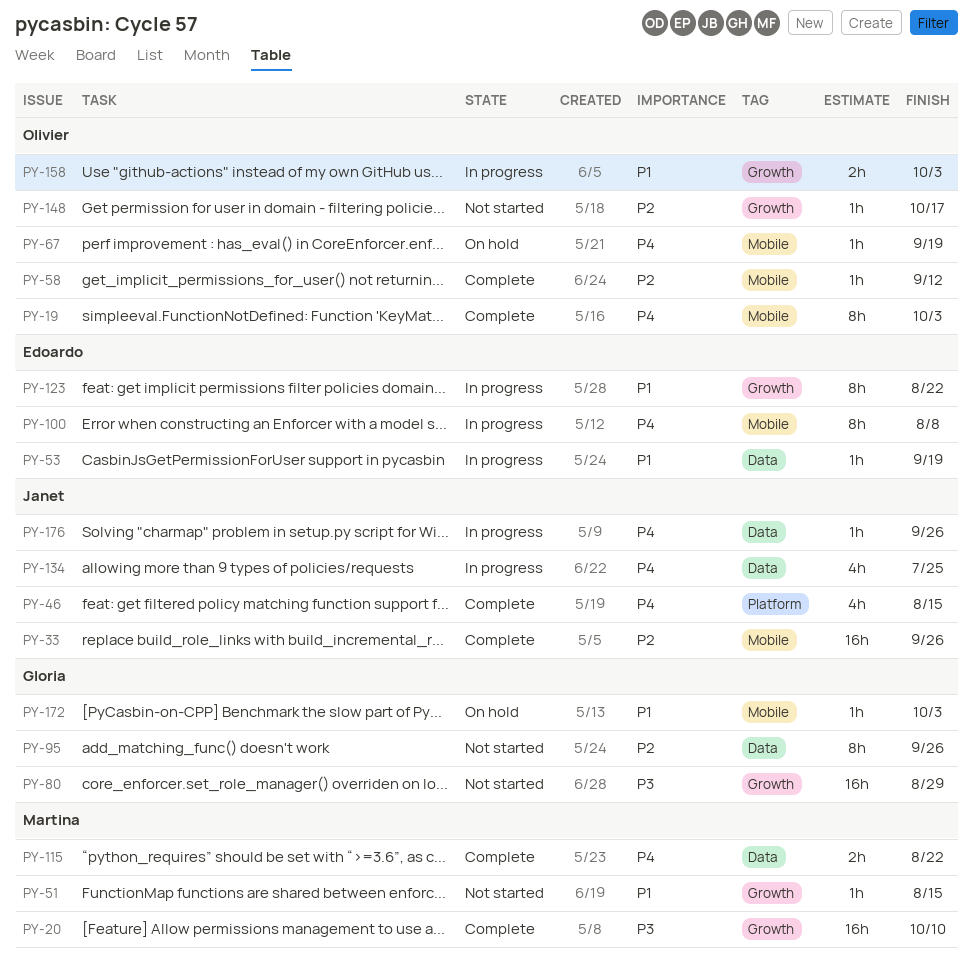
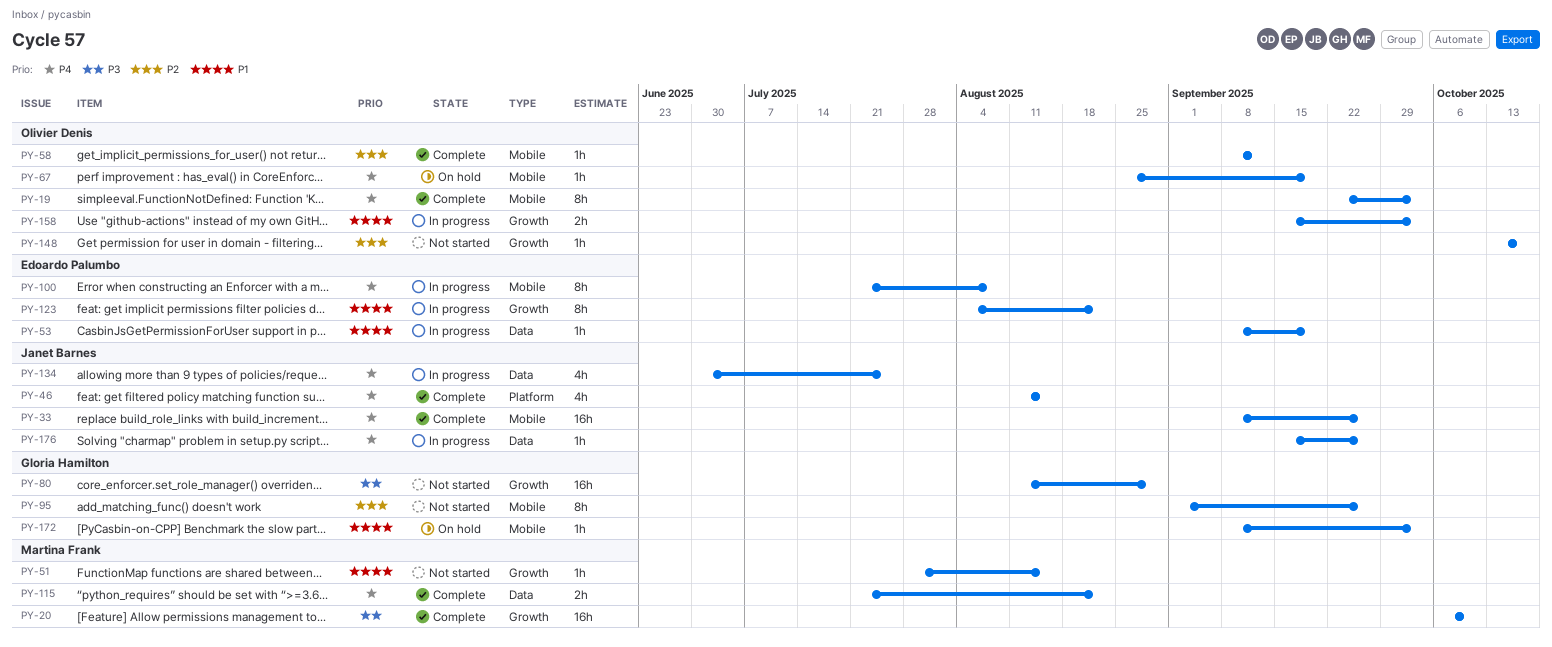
PY-33, priority: P2 -> P4
PY-95, label: Data -> Mobile

